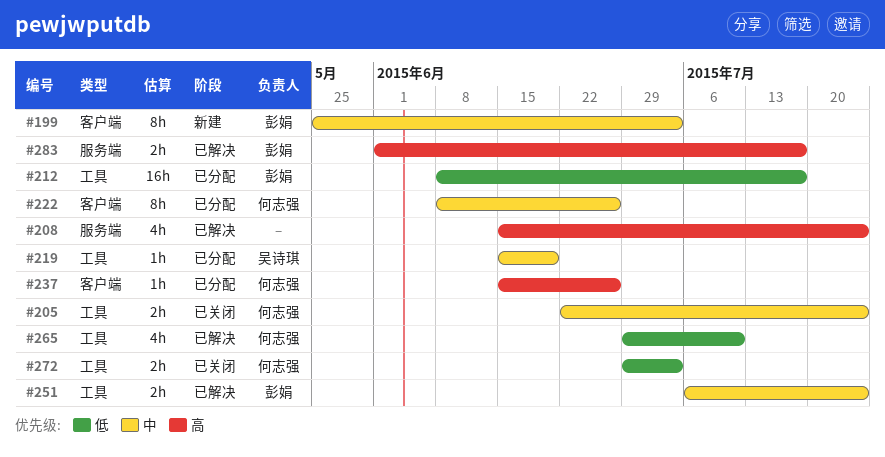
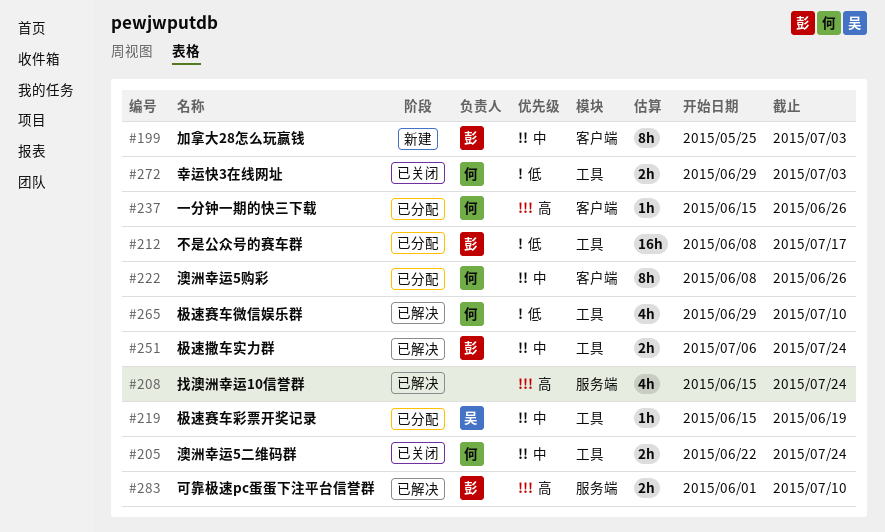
#283, due: Jul 17 -> Jul 10

